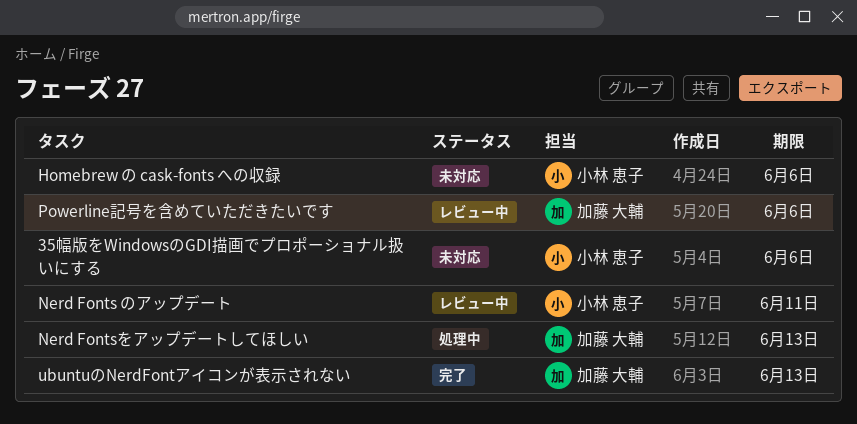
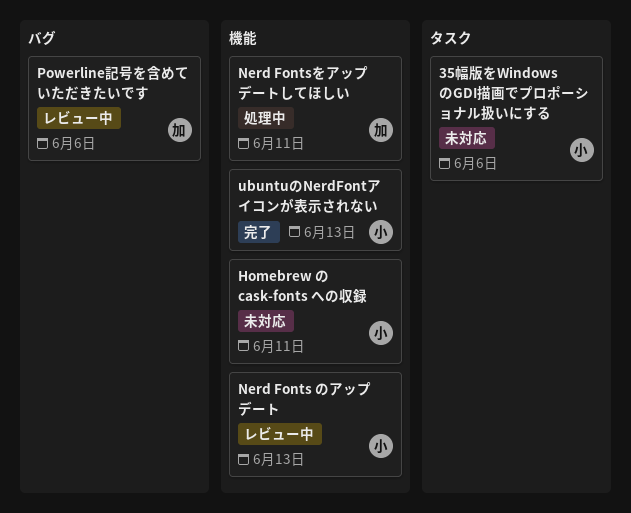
Homebrew の cask-fonts への収録, due: Jun 6 -> Jun 11
Nerd Fonts のアップデート, due: Jun 11 -> Jun 13
Nerd Fontsをアップデートしてほしい, due: Jun 13 -> Jun 11
ubuntuのNerdFontアイコンが表示されない, owner: 加藤 大輔 -> 小林 恵子

